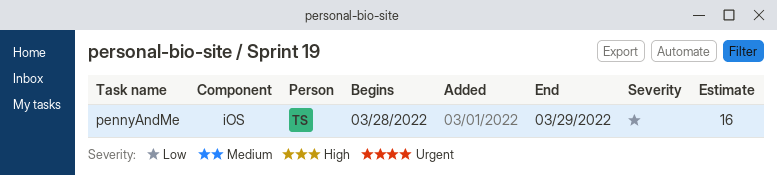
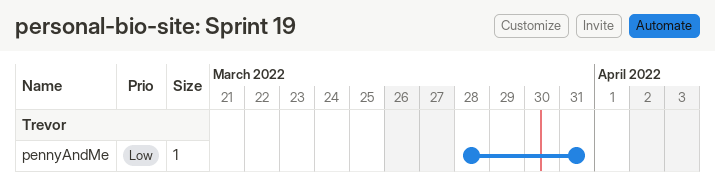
pennyAndMe, estimate: 16 -> 1
pennyAndMe, due: Mar 29 -> Mar 31

